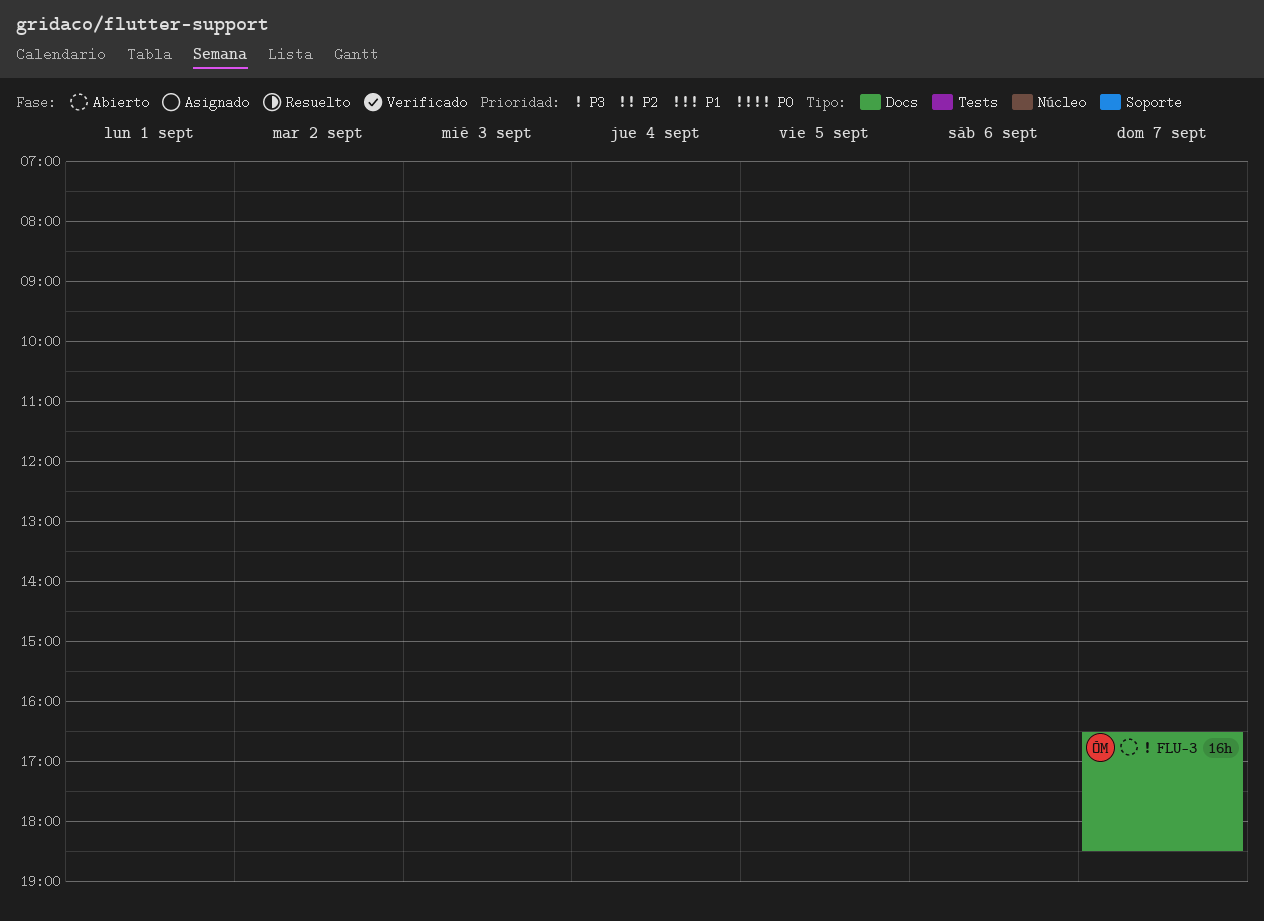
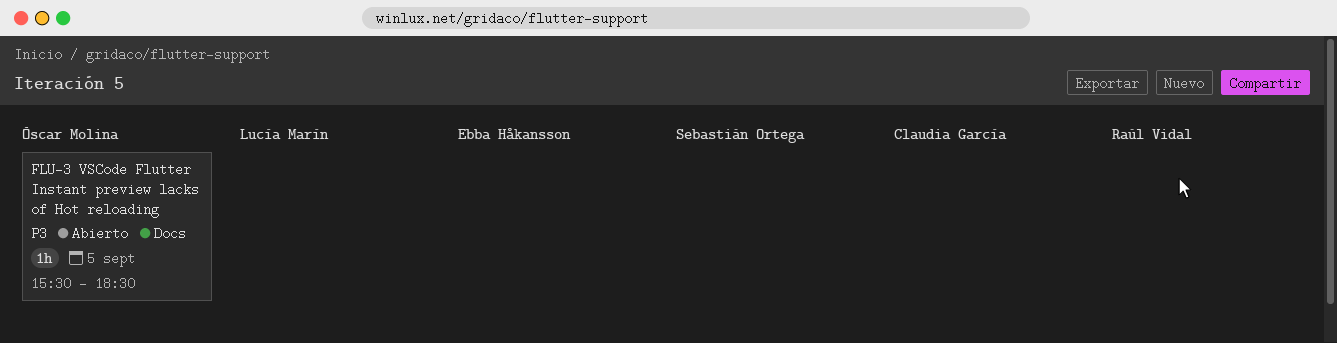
FLU-3, estimate: 16h -> 1h
FLU-3, day: Sep 7 -> Sep 5
FLU-3, begins: 16:30 -> 15:30

